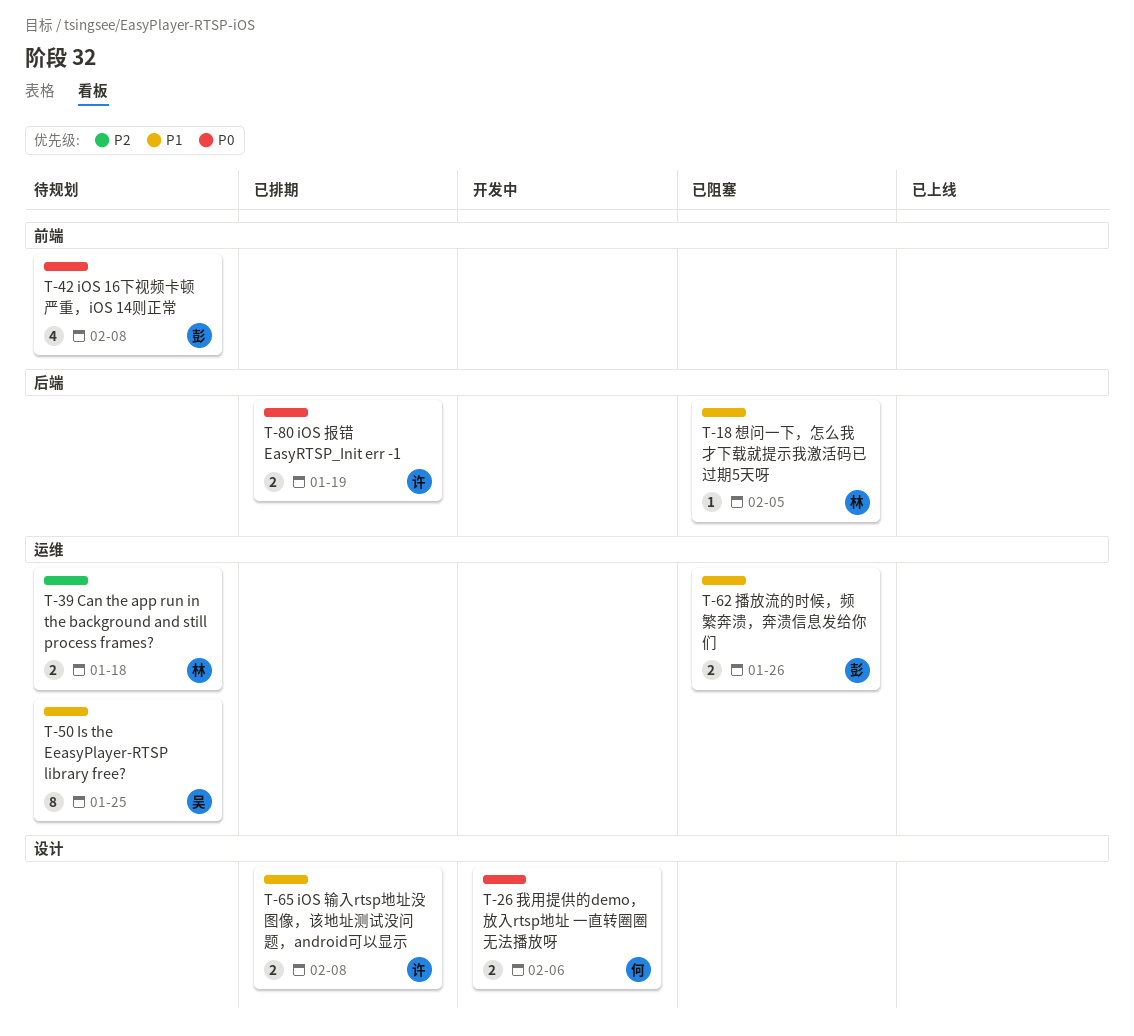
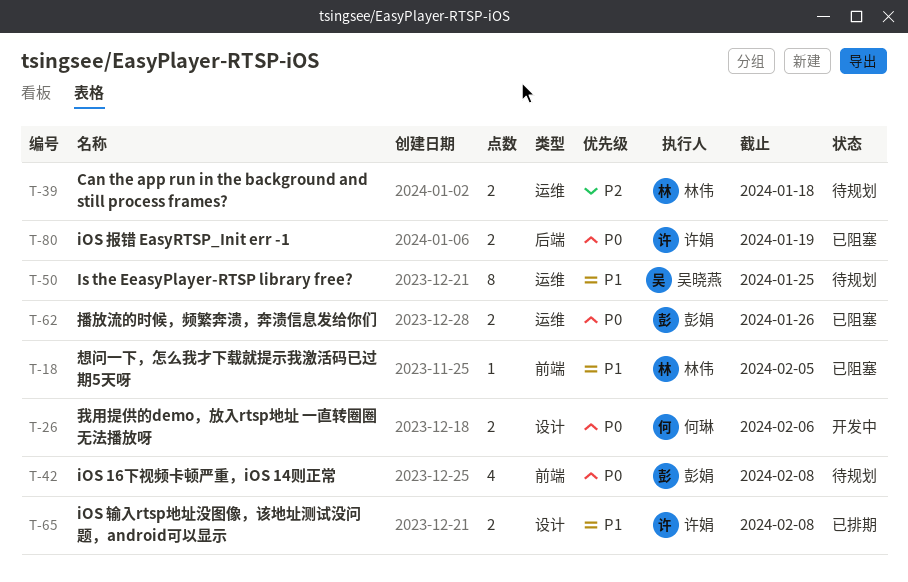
T-18, label: 后端 -> 前端
T-62, priority: P1 -> P0
T-80, status: 已排期 -> 已阻塞

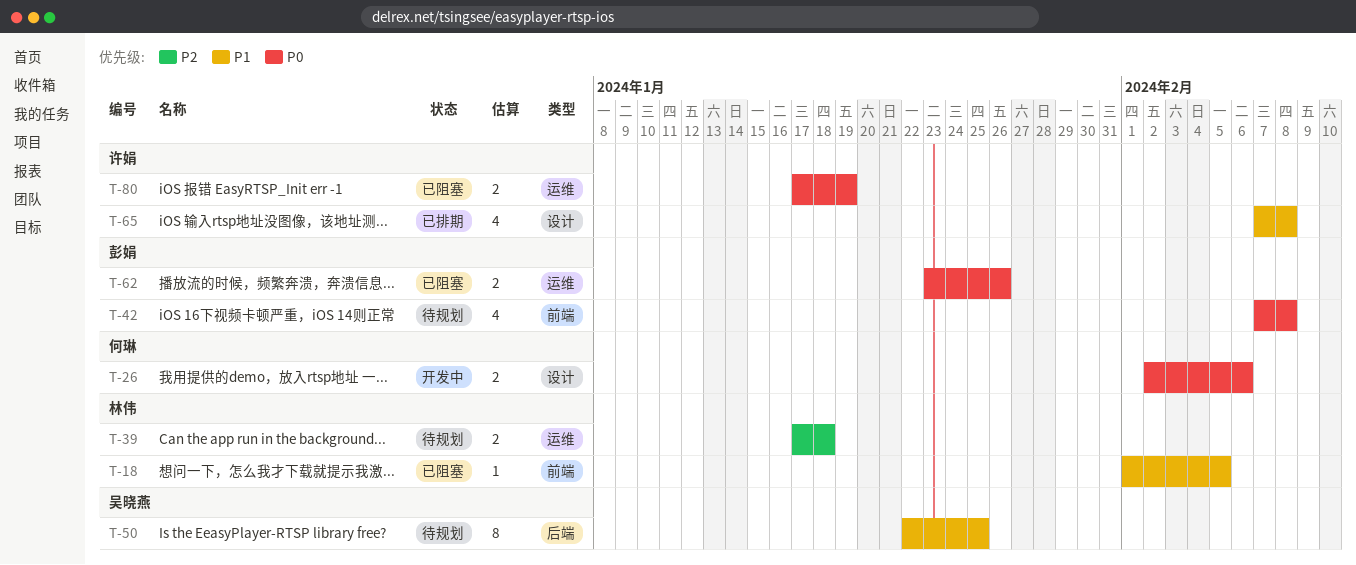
T-50, label: 运维 -> 后端
T-65, estimate: 2 -> 4
T-80, label: 后端 -> 运维

